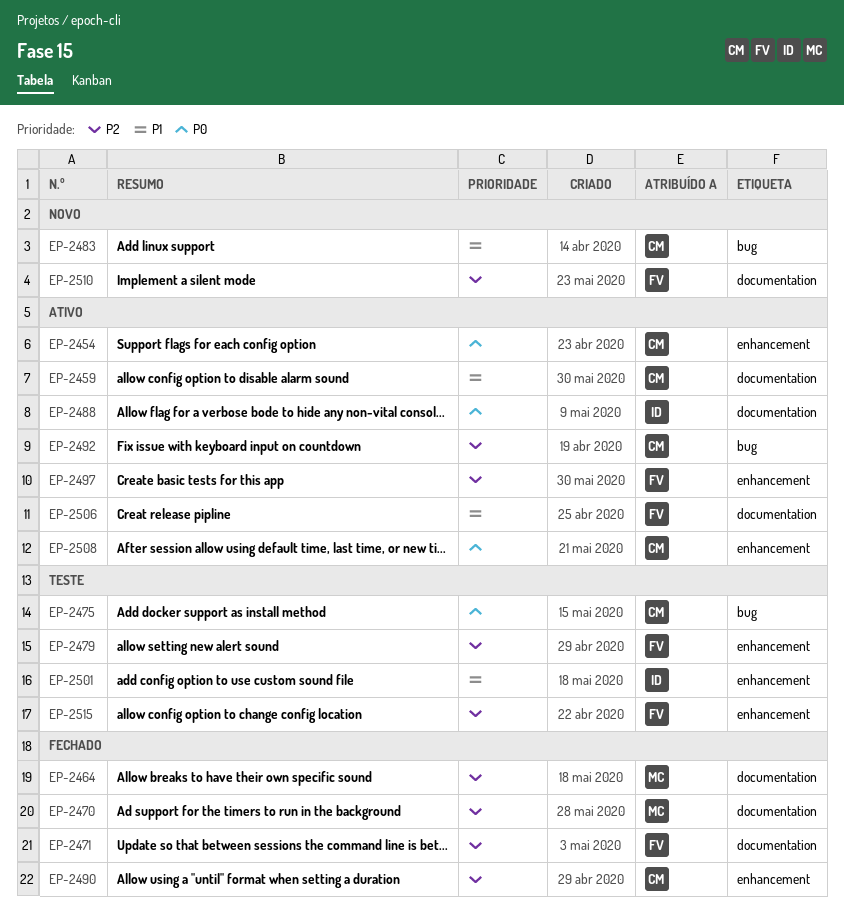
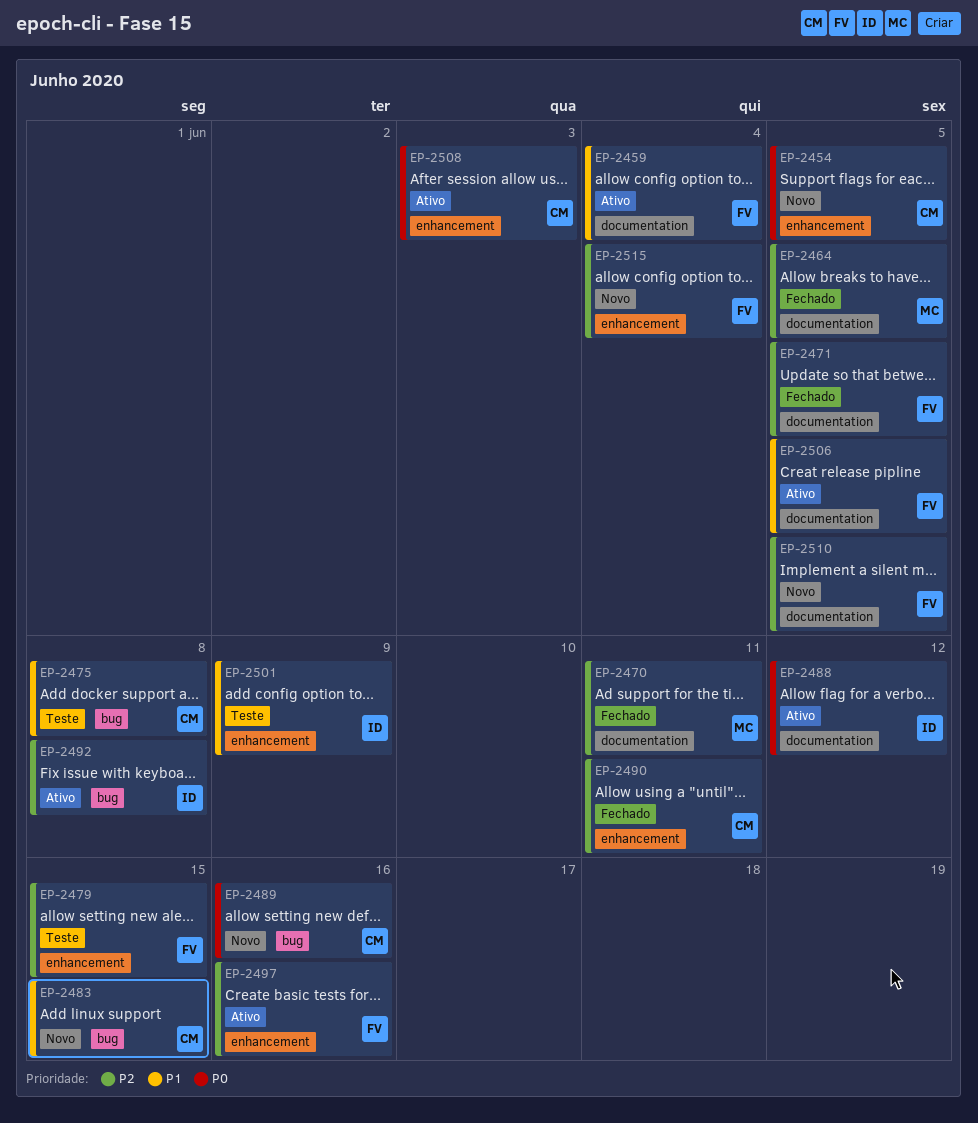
EP-2454, status: Ativo -> Novo
EP-2459, owner: CM -> FV
EP-2475, priority: P0 -> P1
EP-2489: none -> present
EP-2492, owner: CM -> ID
EP-2515, status: Teste -> Novo

